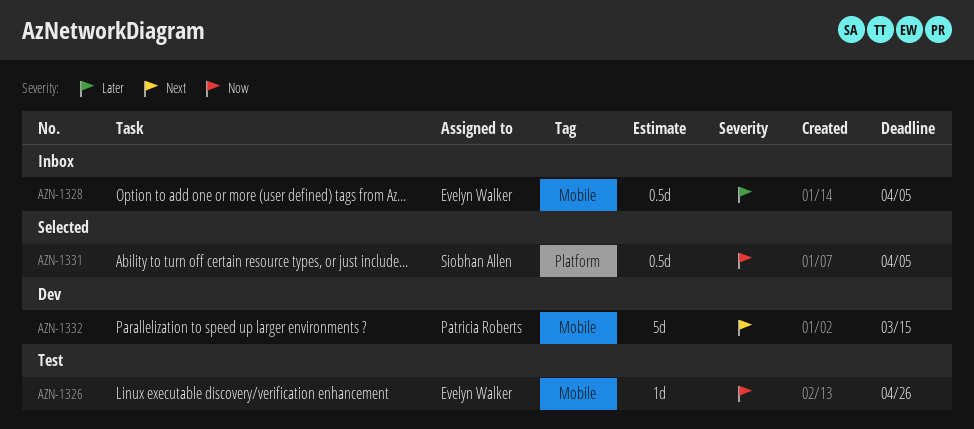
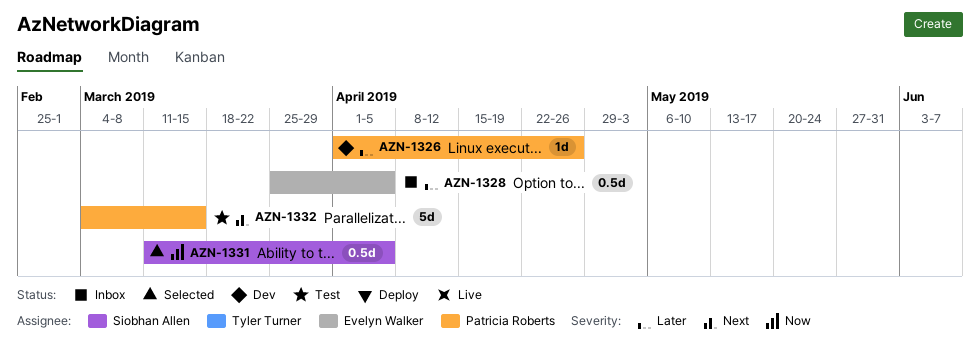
AZN-1326, status: Test -> Dev
AZN-1326, owner: Evelyn Walker -> Patricia Roberts
AZN-1326, priority: Now -> Later
AZN-1332, status: Dev -> Test

